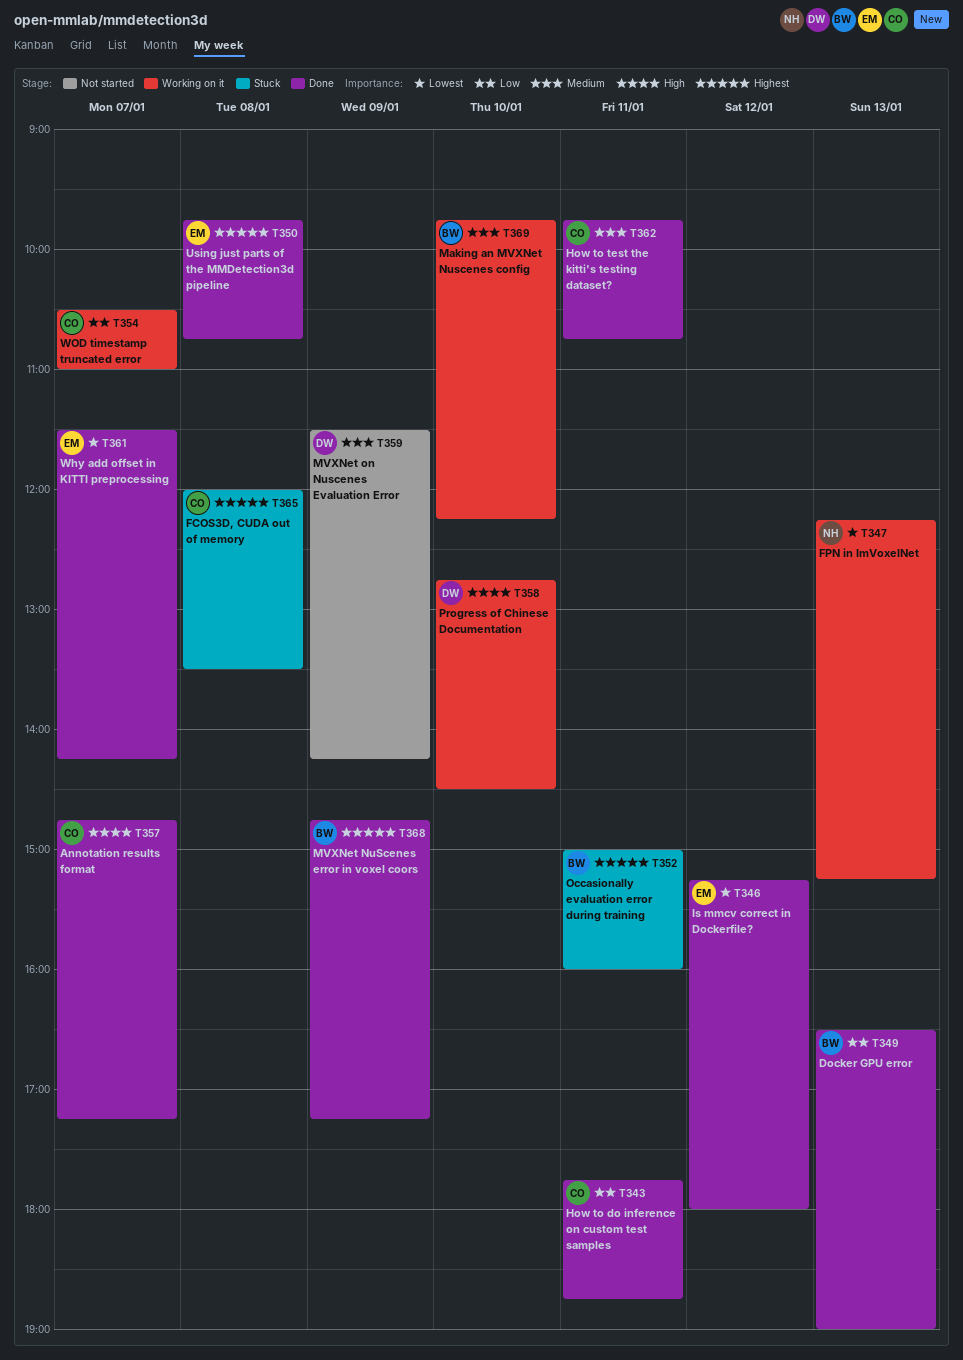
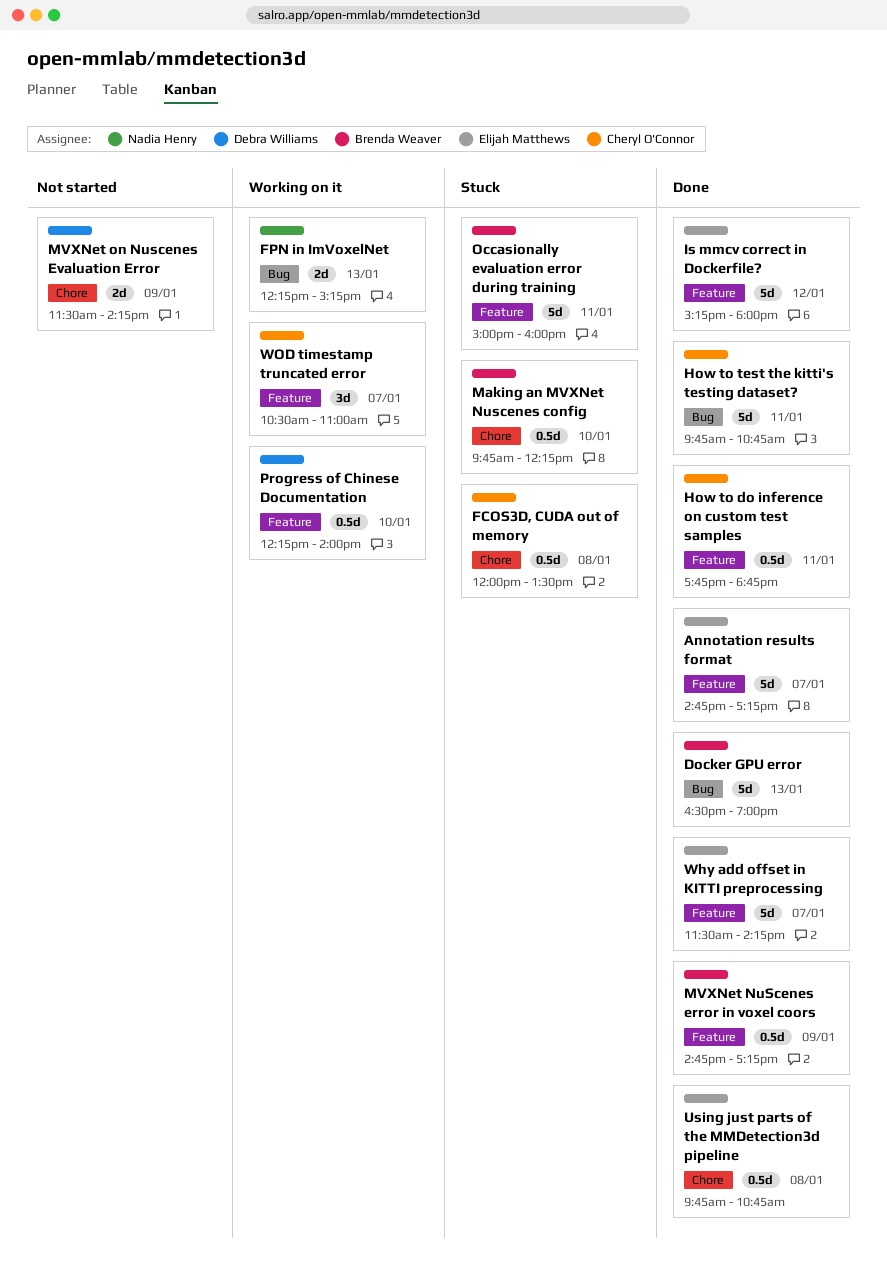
Annotation results format, owner: Cheryl O'Connor -> Elijah Matthews
Making an MVXNet Nuscenes config, status: Working on it -> Stuck
Progress of Chinese Documentation, begins: 12:45 -> 12:15
Progress of Chinese Documentation, ends: 14:30 -> 14:00

